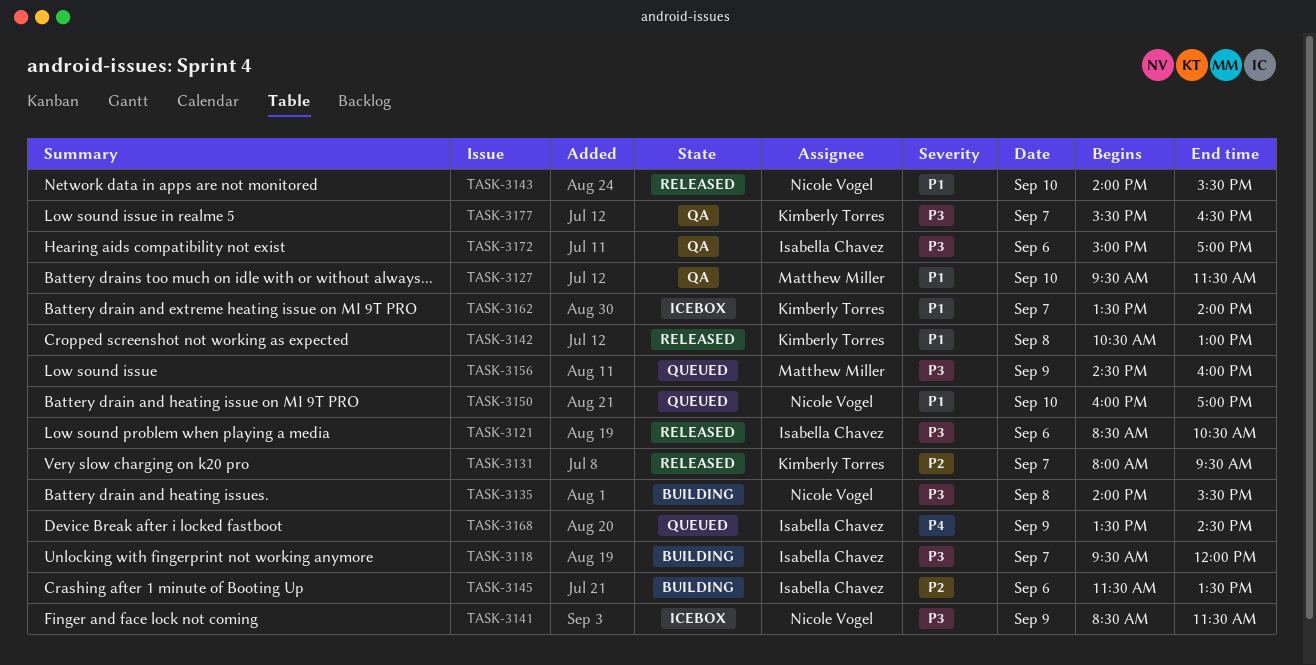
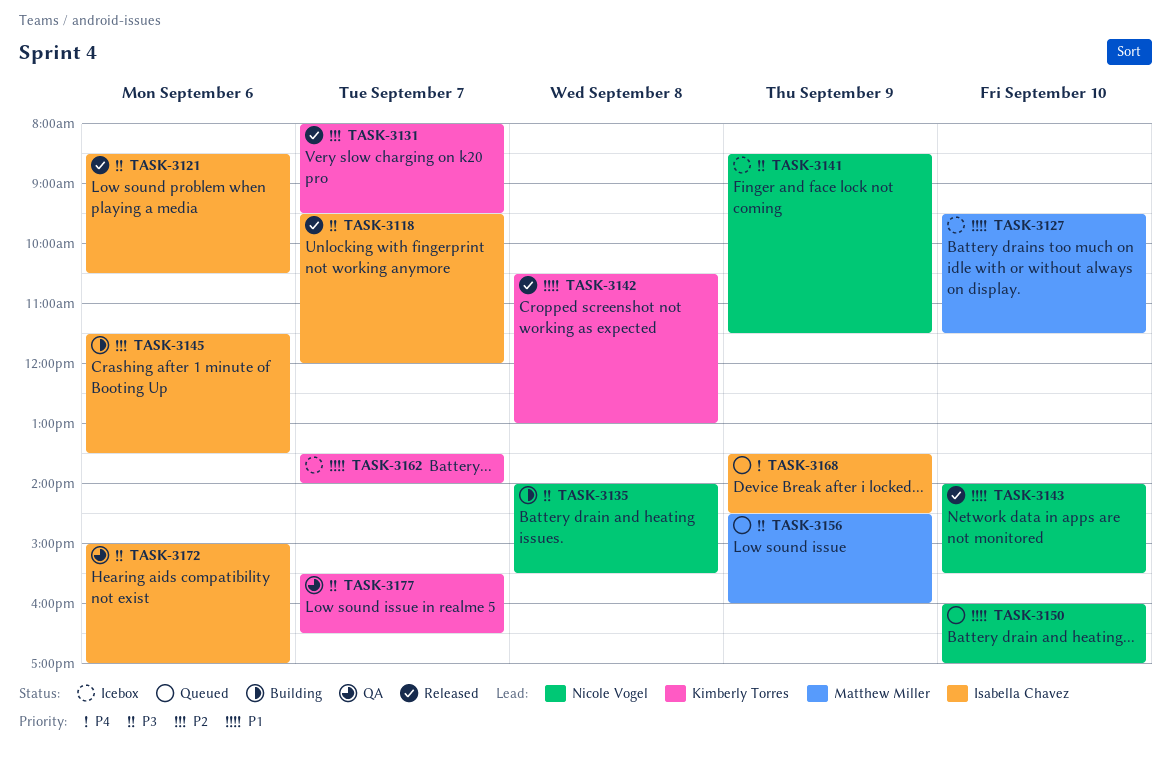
TASK-3118, status: Building -> Released
TASK-3127, status: QA -> Icebox

